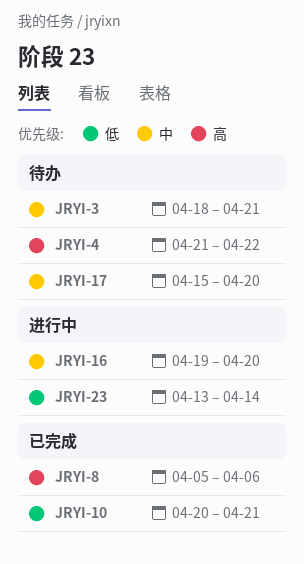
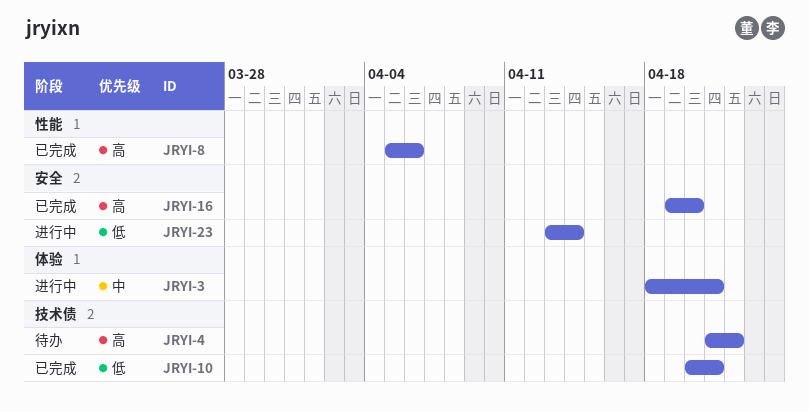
JRYI-3, status: 待办 -> 进行中
JRYI-16, status: 进行中 -> 已完成
JRYI-16, priority: 中 -> 高
JRYI-17: present -> none

